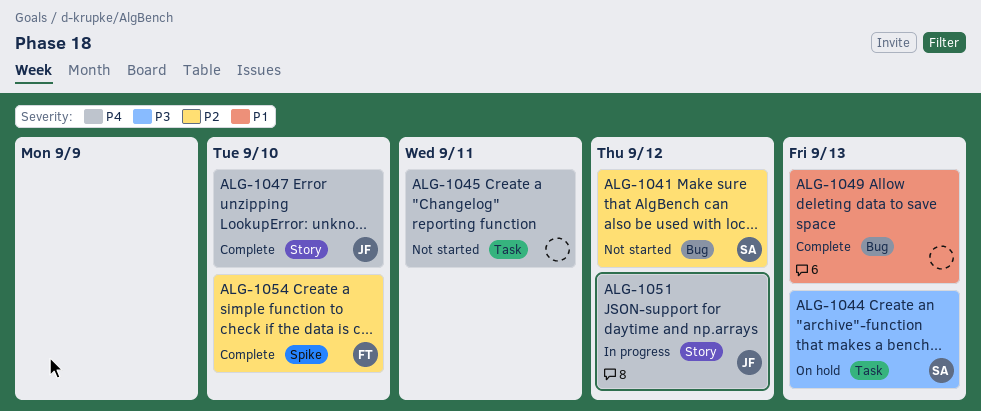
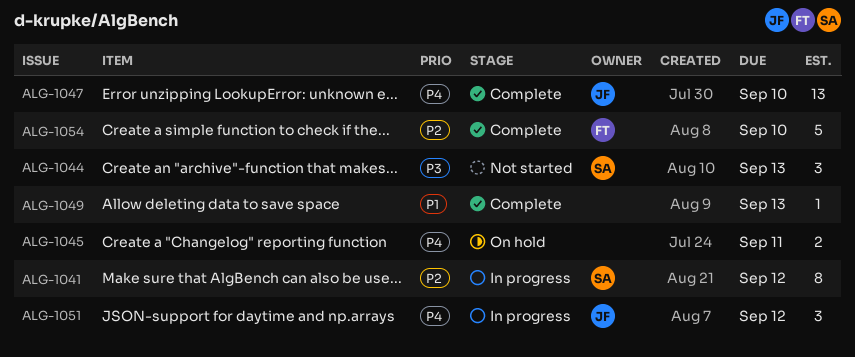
ALG-1041, status: Not started -> In progress
ALG-1044, status: On hold -> Not started
ALG-1045, status: Not started -> On hold

